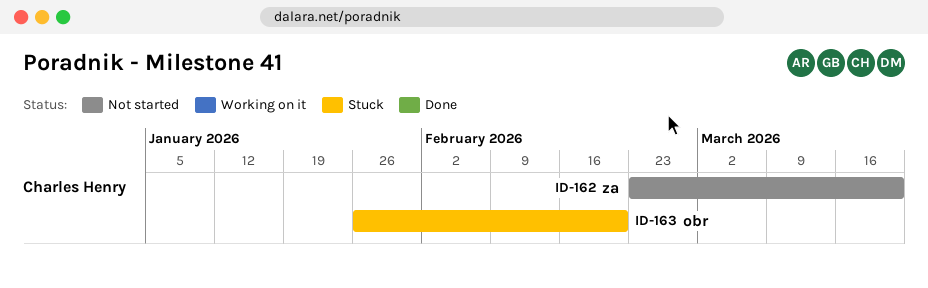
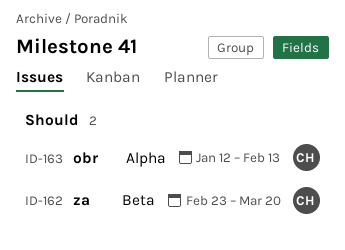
ID-163, start: Jan 26 -> Jan 12
ID-163, due: Feb 20 -> Feb 13

